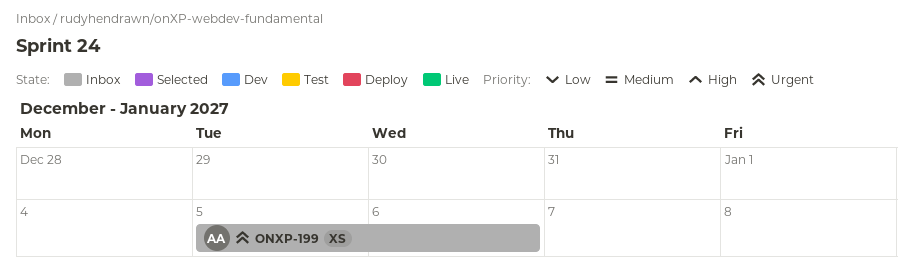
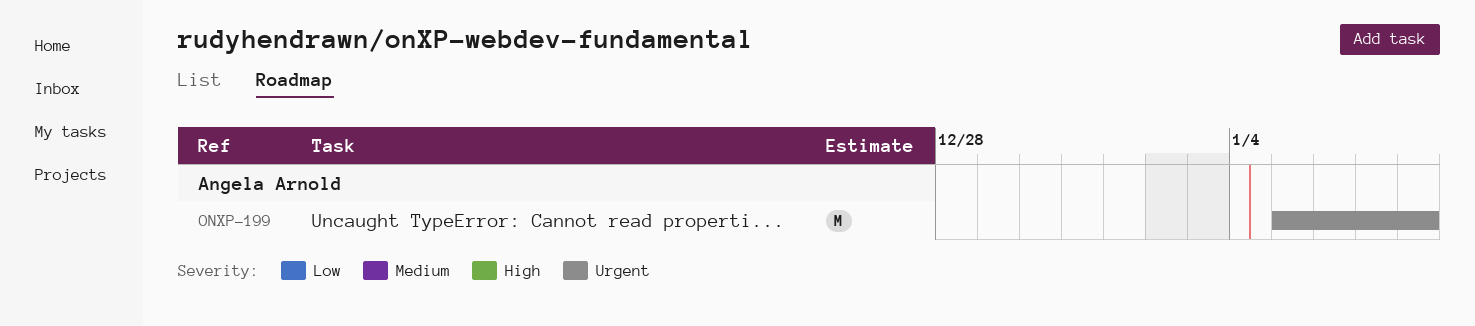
ONXP-199, estimate: XS -> M
ONXP-199, due: Jan 6 -> Jan 8

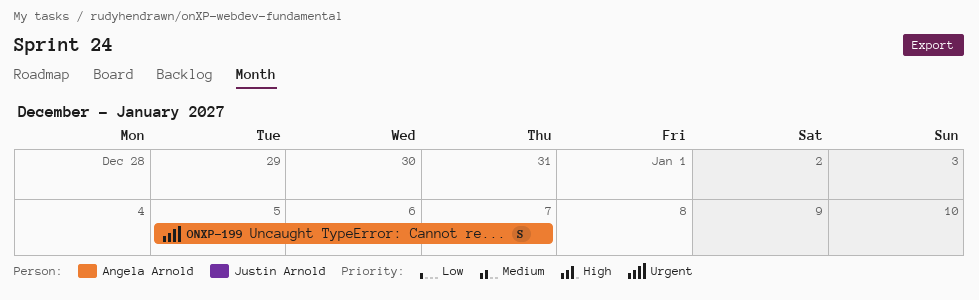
ONXP-199, estimate: M -> S
ONXP-199, due: Jan 8 -> Jan 7

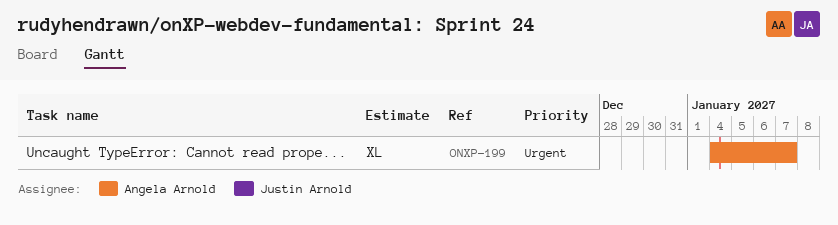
ONXP-199, estimate: S -> XL
ONXP-199, start: Jan 5 -> Jan 4

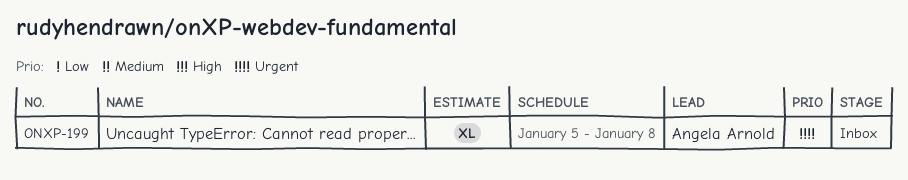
ONXP-199, start: Jan 4 -> Jan 5
ONXP-199, due: Jan 7 -> Jan 8

